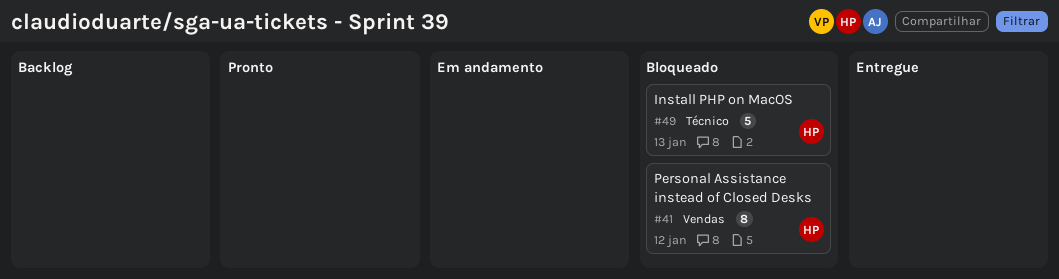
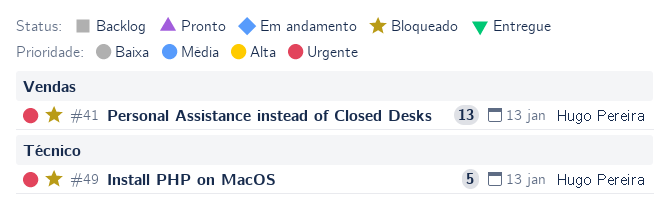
#41, estimate: 8 -> 13
#41, due: Jan 12 -> Jan 13

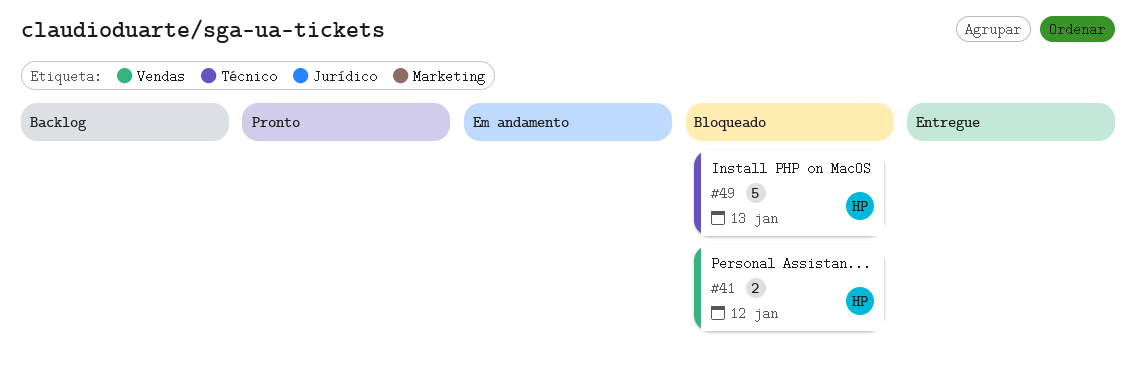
#41, estimate: 13 -> 2
#41, due: Jan 13 -> Jan 12

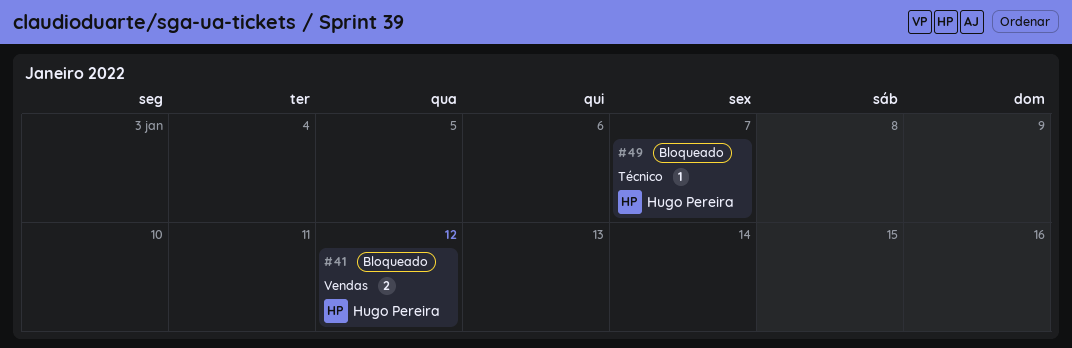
#49, estimate: 5 -> 1
#49, due: Jan 13 -> Jan 7

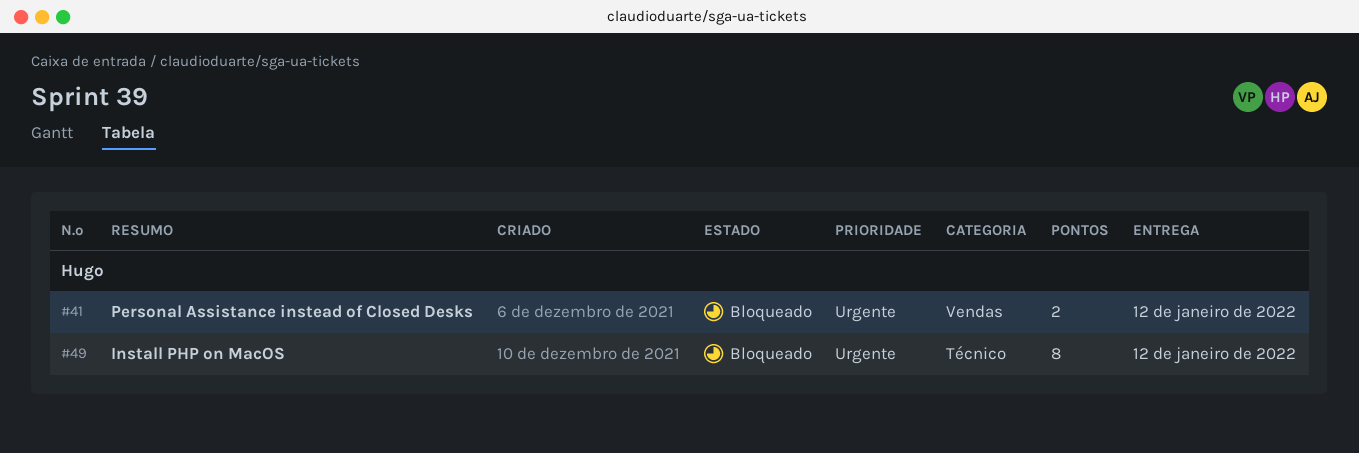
#49, estimate: 1 -> 8
#49, due: Jan 7 -> Jan 12

